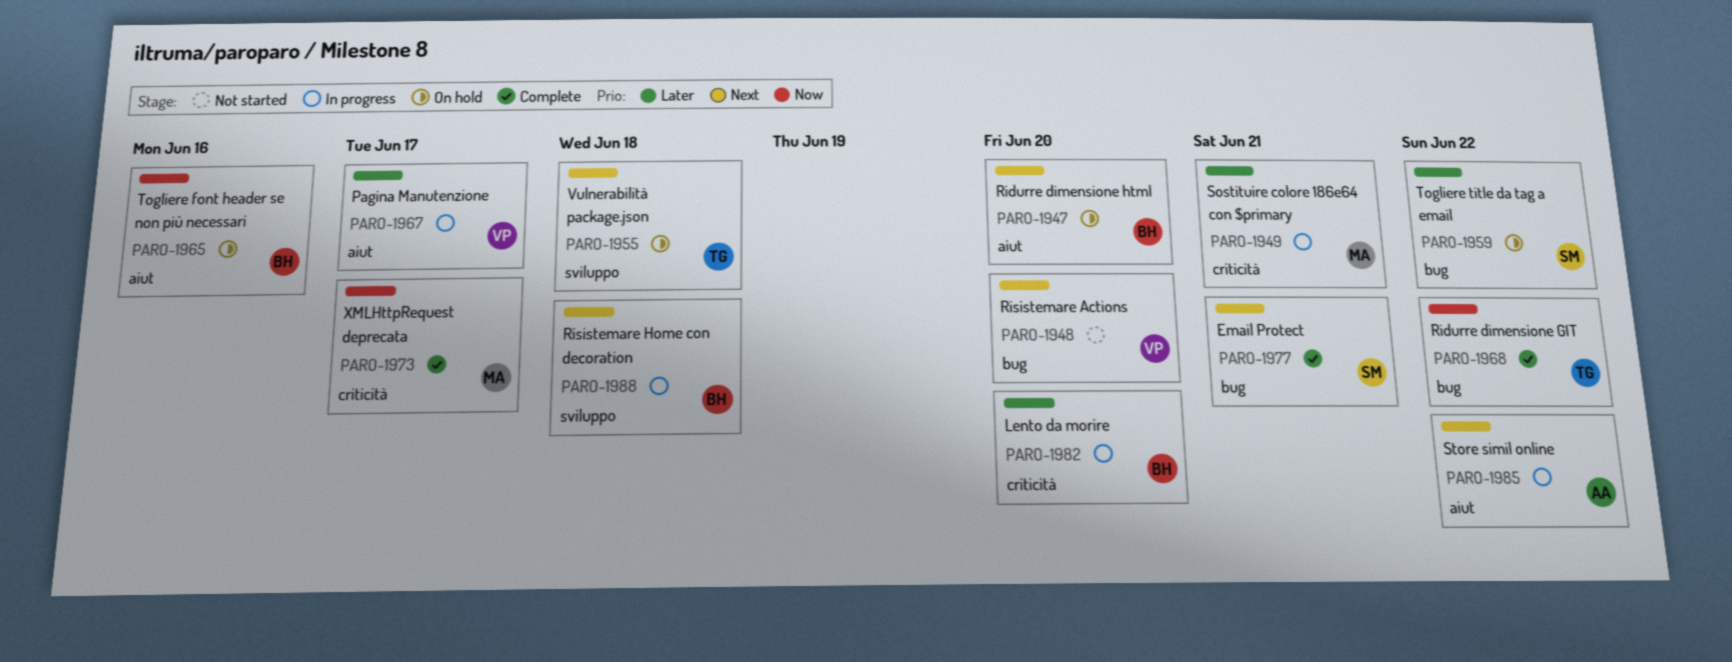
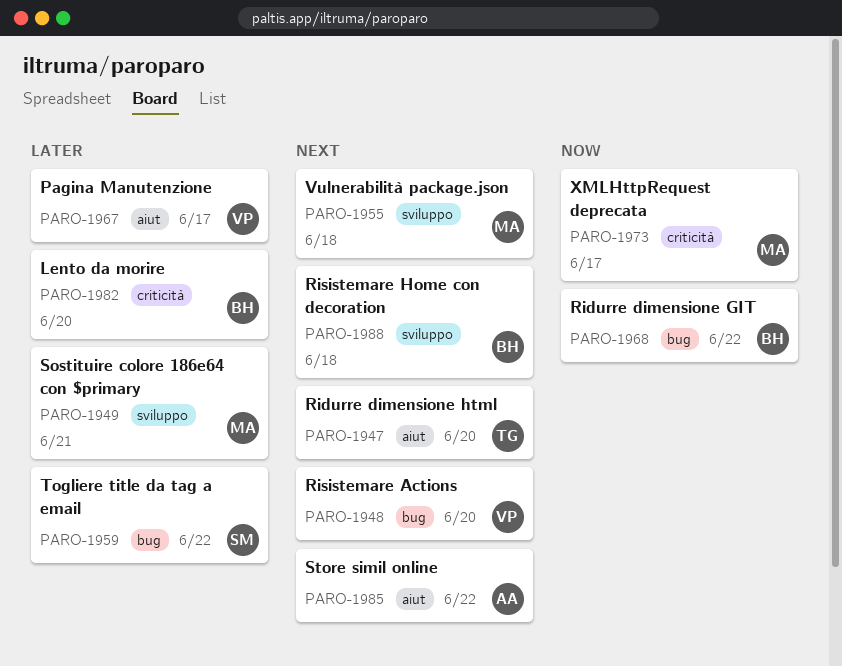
PARO-1947, owner: BH -> TG
PARO-1949, label: criticità -> sviluppo
PARO-1955, owner: TG -> MA
PARO-1965: present -> none
PARO-1968, owner: TG -> BH
PARO-1977: present -> none

